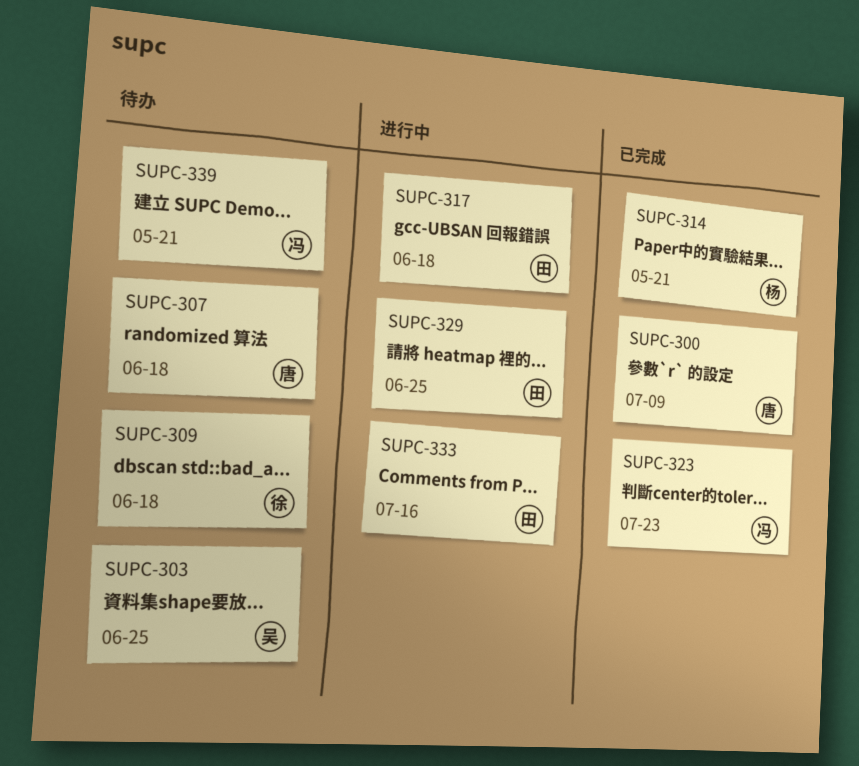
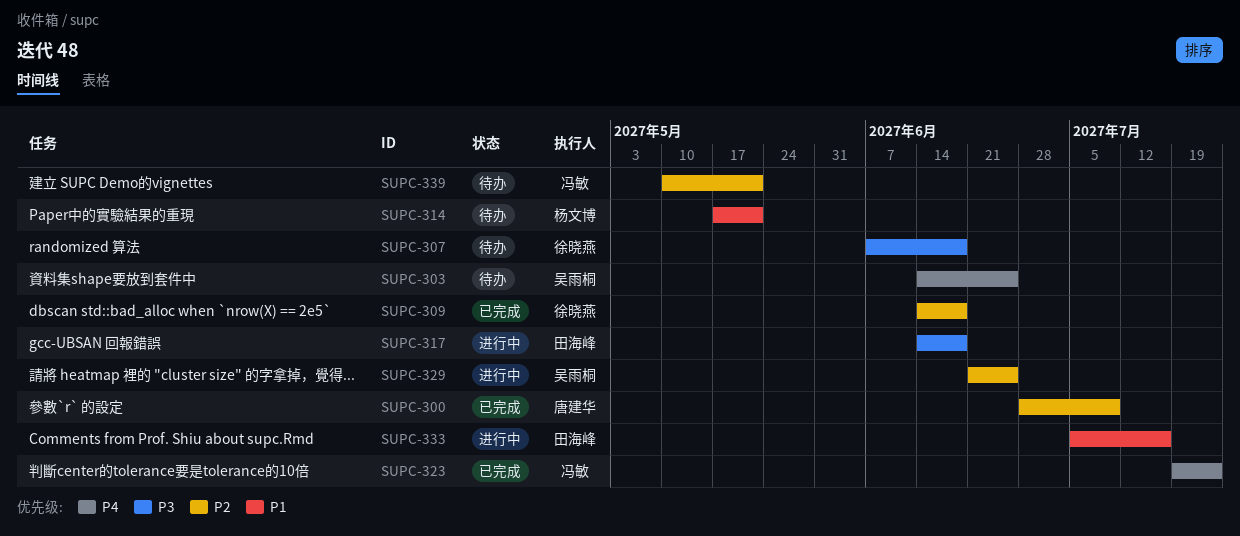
SUPC-307, owner: 唐建华 -> 徐晓燕
SUPC-309, status: 待办 -> 已完成
SUPC-314, status: 已完成 -> 待办
SUPC-329, owner: 田海峰 -> 吴雨桐

